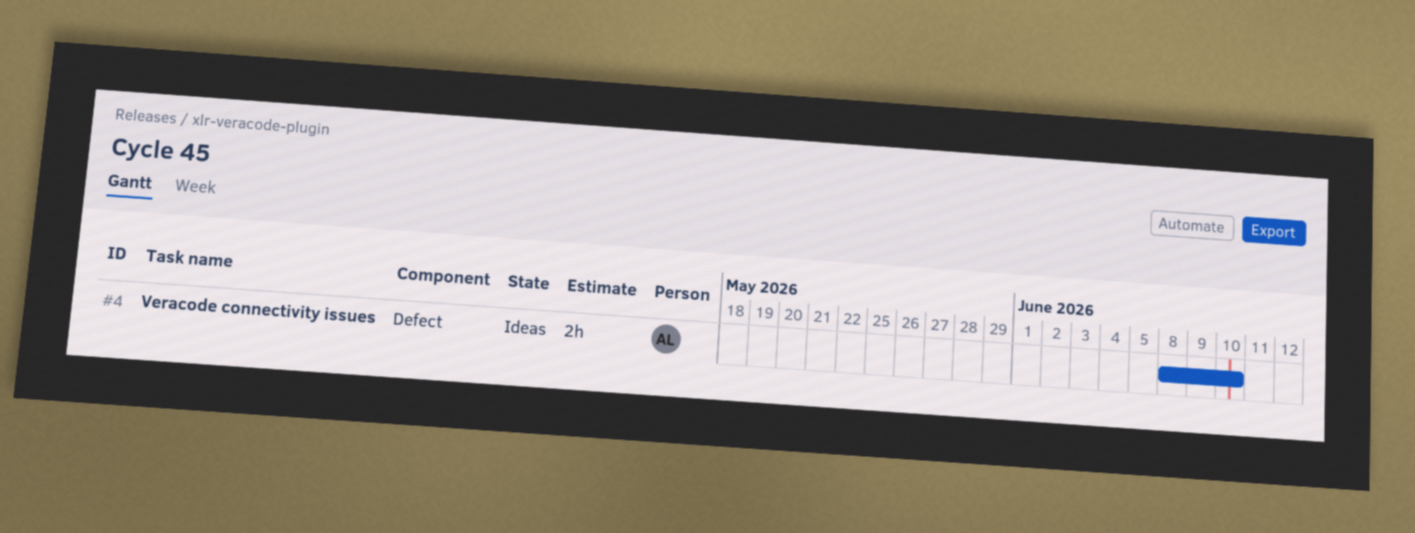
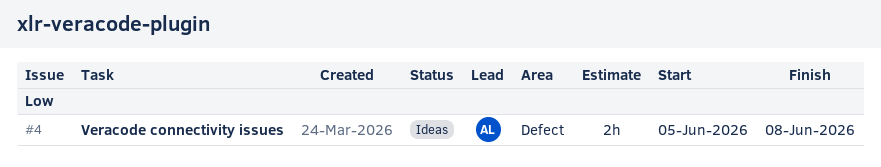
#4, start: Jun 8 -> Jun 5
#4, due: Jun 10 -> Jun 8

